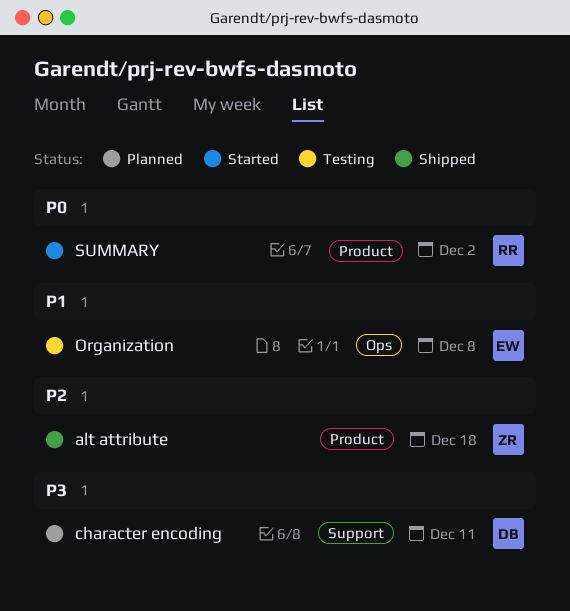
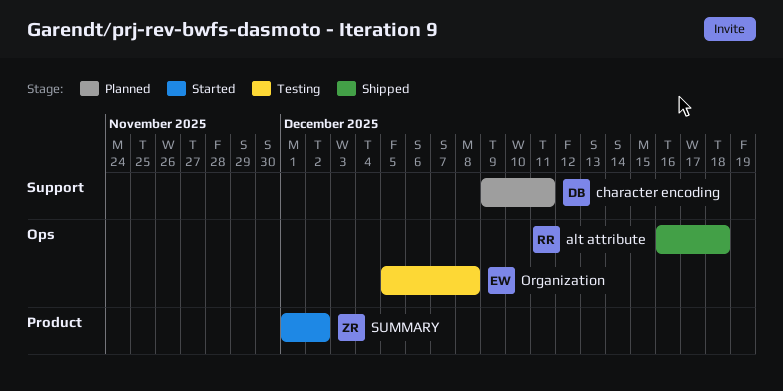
alt attribute, owner: ZR -> RR
alt attribute, label: Product -> Ops
SUMMARY, owner: RR -> ZR

